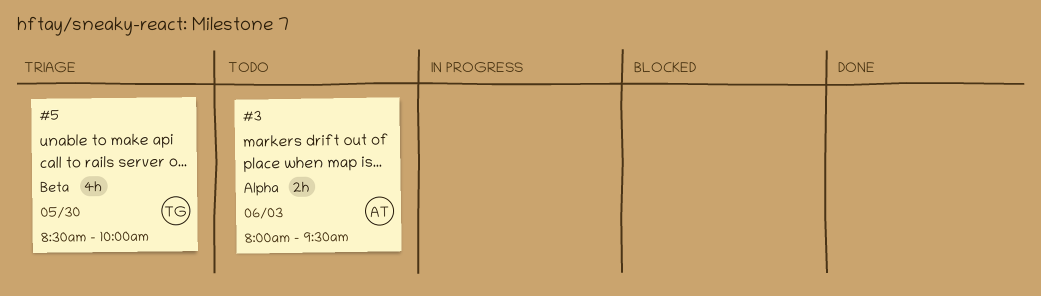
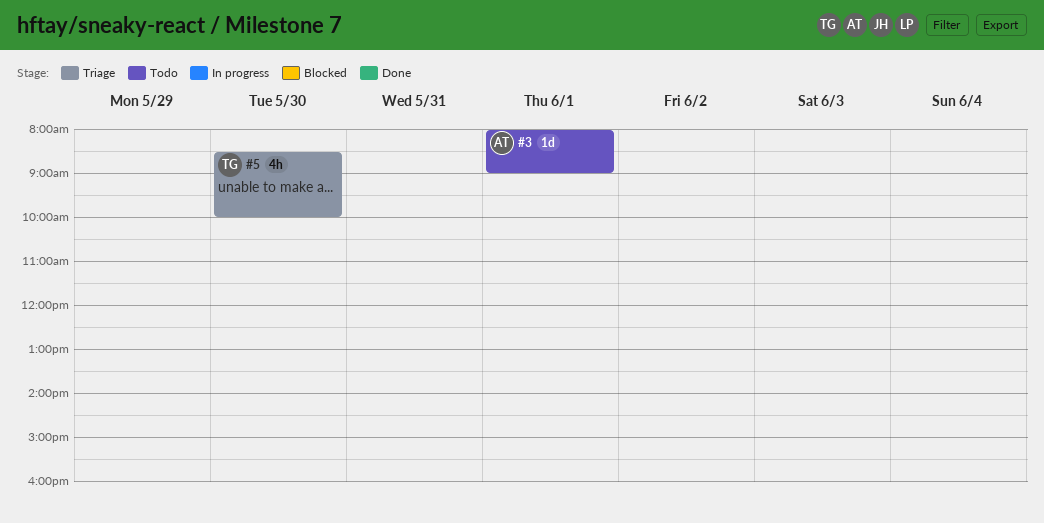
#3, estimate: 2h -> 1d
#3, day: Jun 3 -> Jun 1
#3, ends: 09:30 -> 09:00

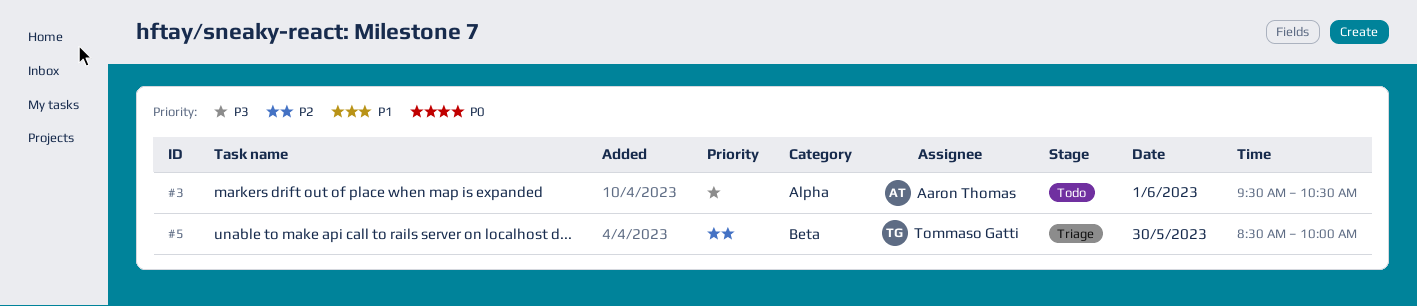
#3, begins: 08:00 -> 09:30
#3, ends: 09:00 -> 10:30

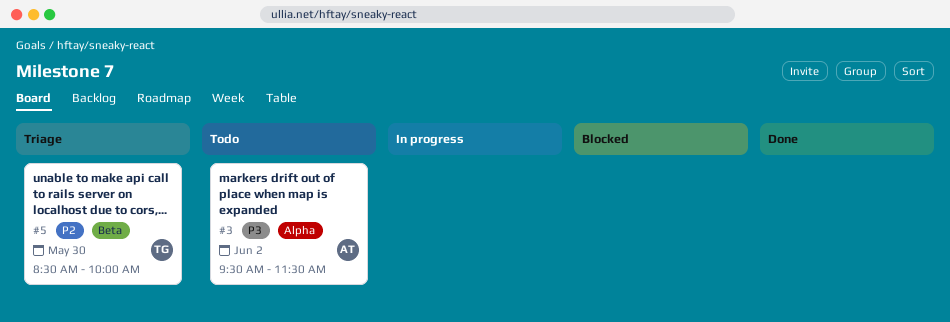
#3, day: Jun 1 -> Jun 2
#3, ends: 10:30 -> 11:30

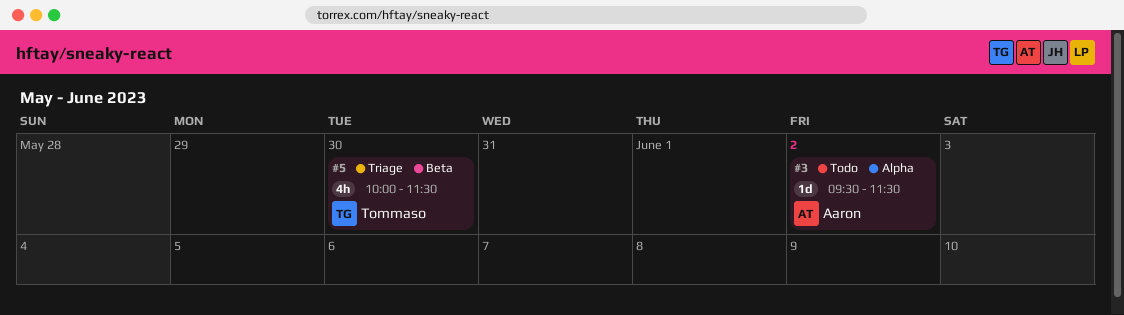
#5, begins: 08:30 -> 10:00
#5, ends: 10:00 -> 11:30

